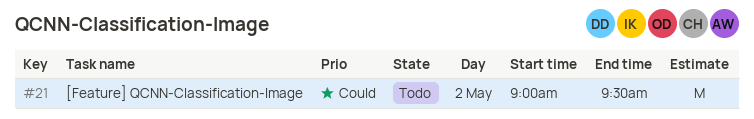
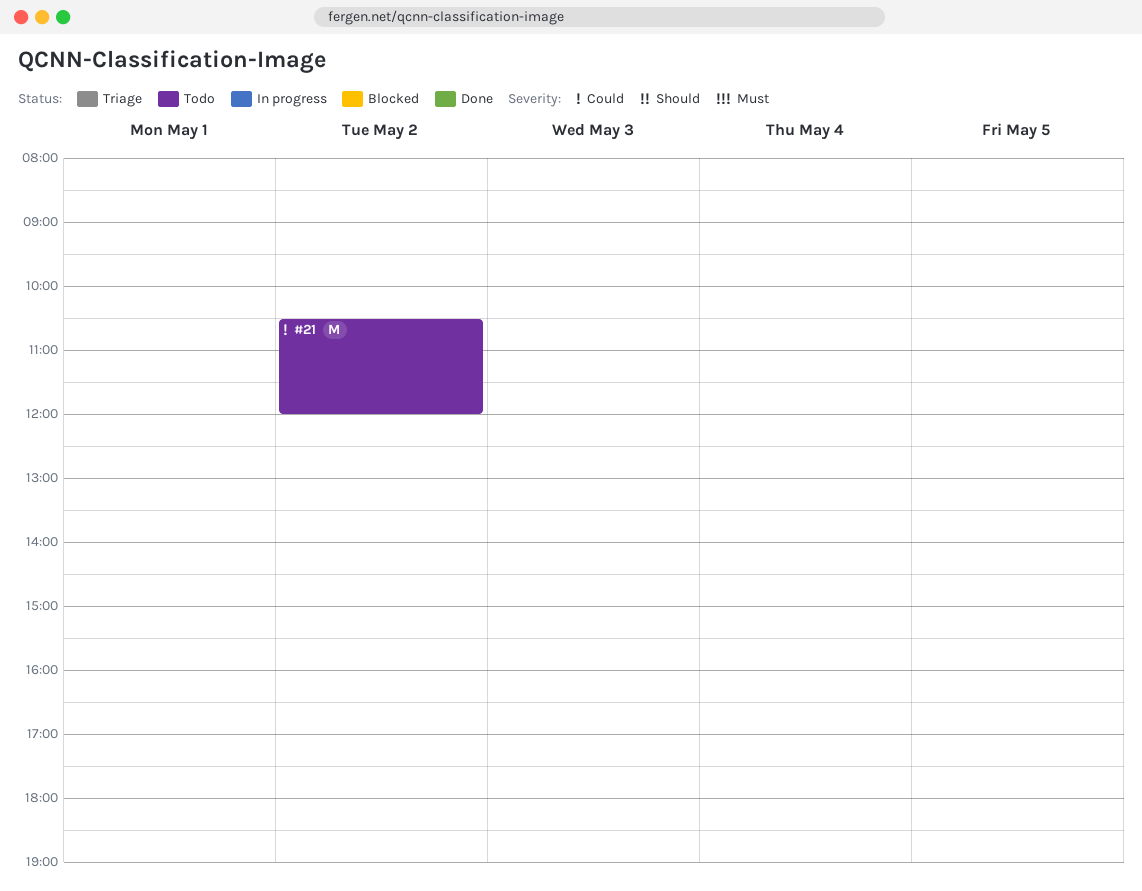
#21, begins: 09:00 -> 10:30
#21, ends: 09:30 -> 12:00

